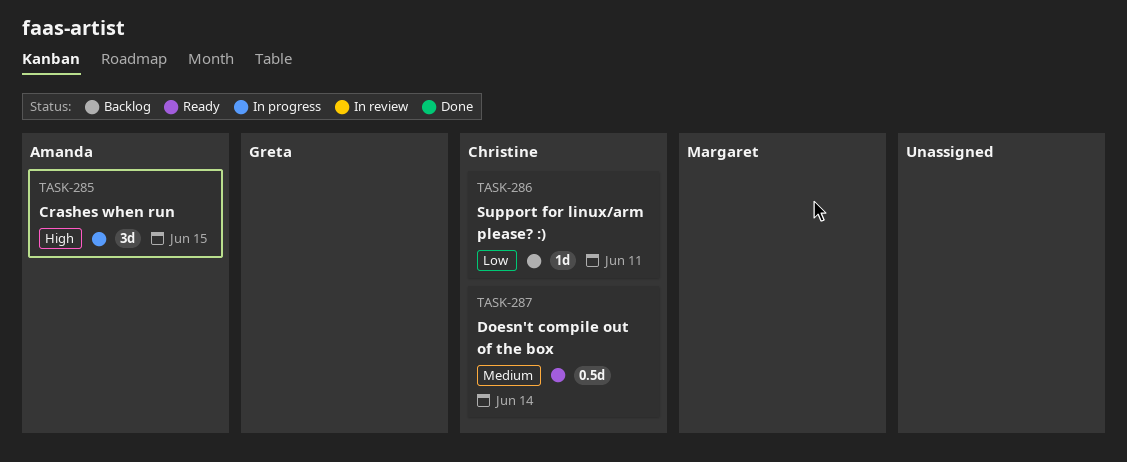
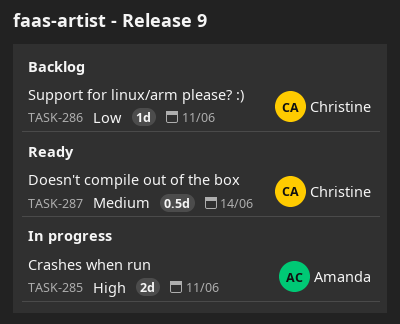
TASK-285, estimate: 3d -> 2d
TASK-285, due: Jun 15 -> Jun 11

